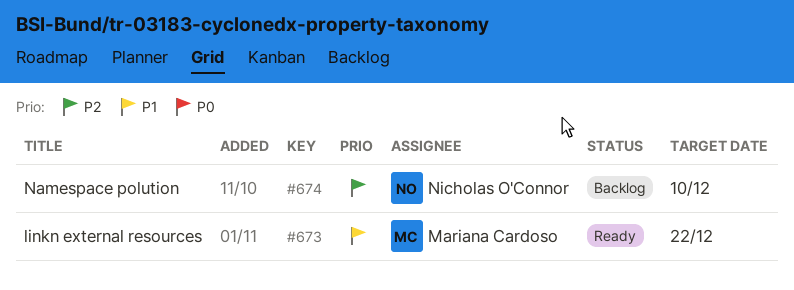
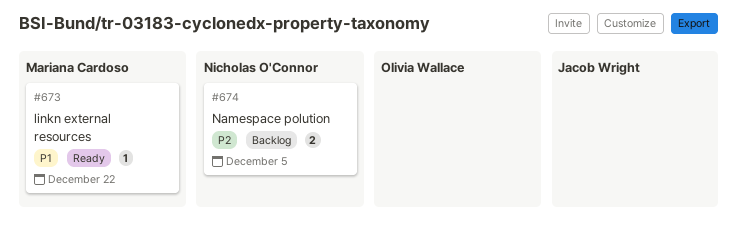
#674, due: Dec 10 -> Dec 5

